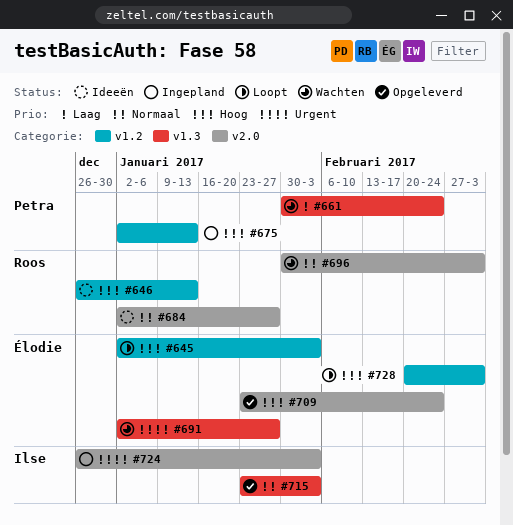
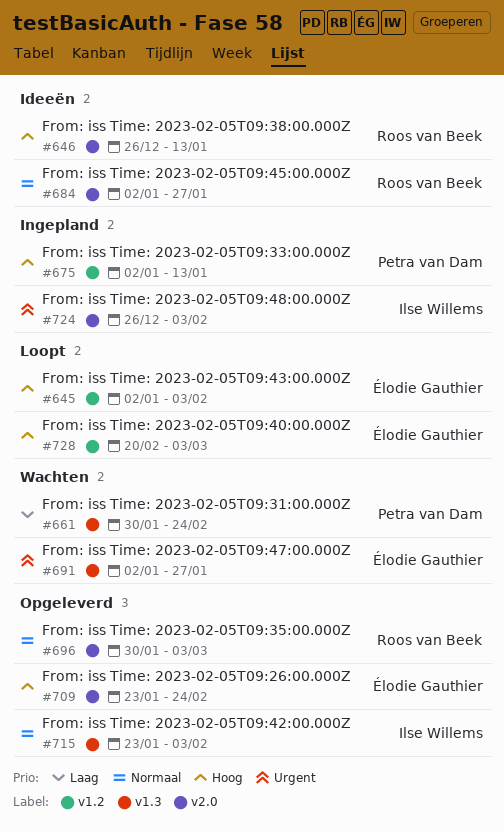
#646, label: v1.2 -> v2.0
#696, status: Wachten -> Opgeleverd

